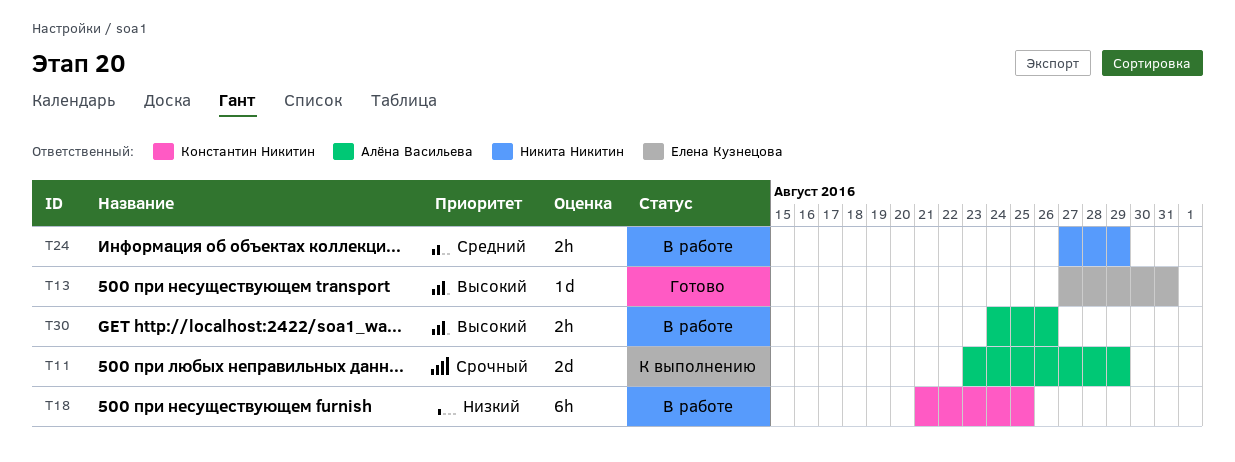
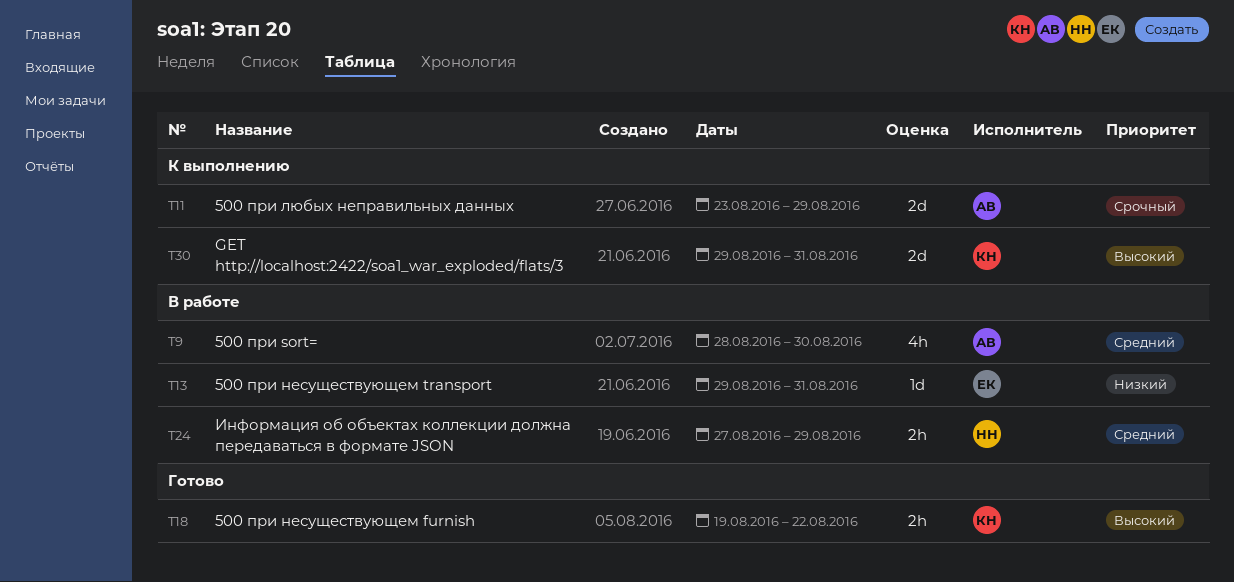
T9: none -> present
T13, status: Готово -> В работе
T13, priority: Высокий -> Низкий
T13, start: Aug 27 -> Aug 29
T18, status: В работе -> Готово
T18, priority: Низкий -> Высокий
T18, estimate: 6h -> 2h
T18, start: Aug 21 -> Aug 19
T18, due: Aug 25 -> Aug 22
T30, status: В работе -> К выполнению
T30, owner: Алёна Васильева -> Константин Никитин
T30, estimate: 2h -> 2d
T30, start: Aug 24 -> Aug 29
T30, due: Aug 26 -> Aug 31

